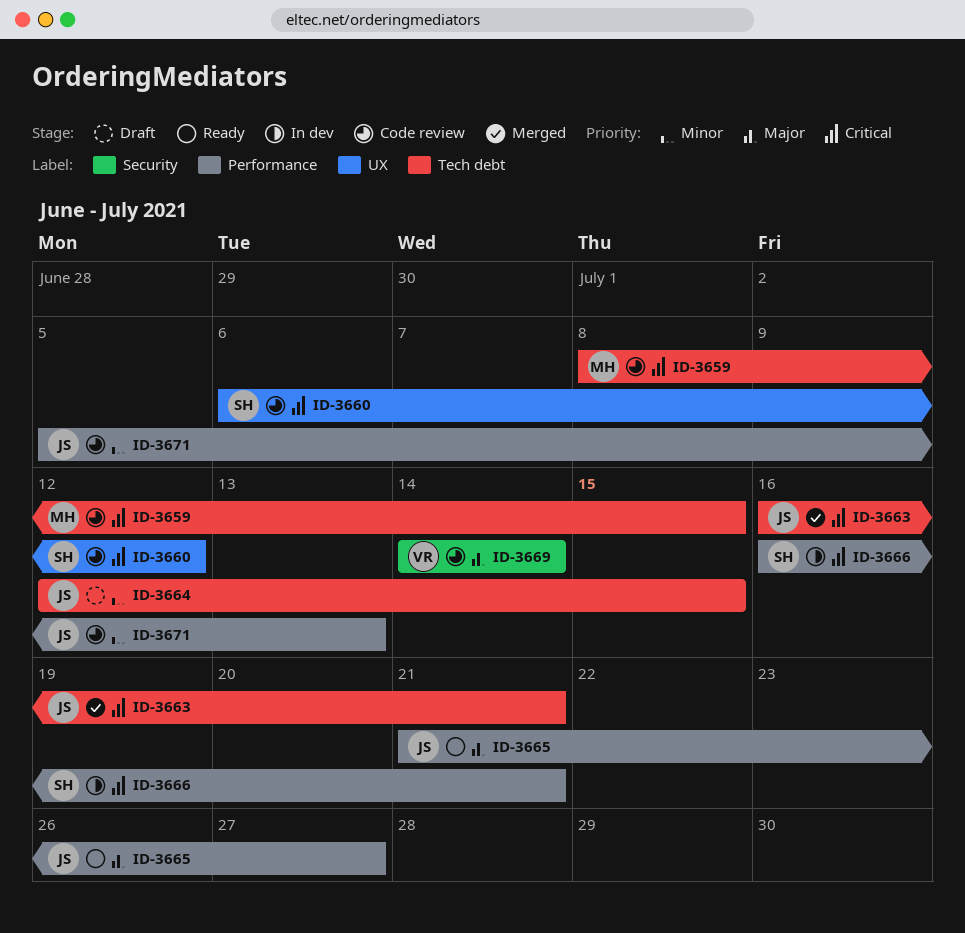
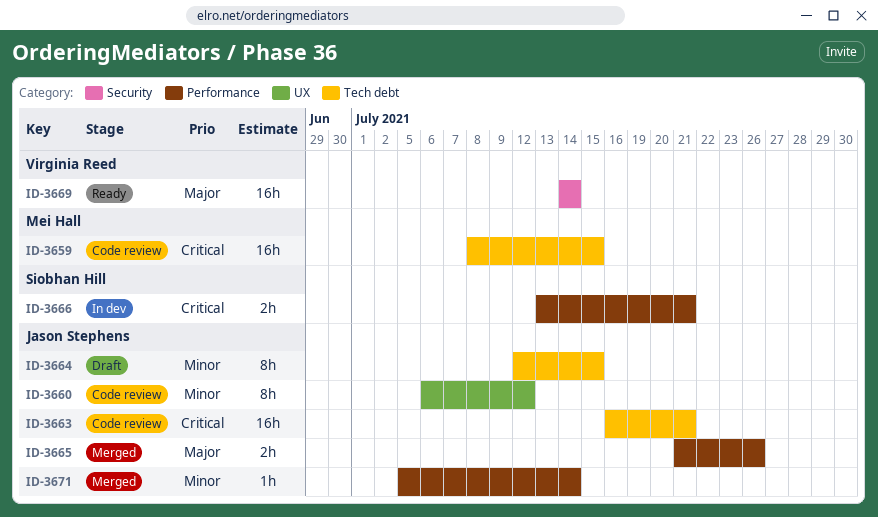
ID-3660, owner: Siobhan Hill -> Jason Stephens
ID-3660, priority: Critical -> Minor
ID-3663, status: Merged -> Code review
ID-3665, status: Ready -> Merged
ID-3665, due: Jul 27 -> Jul 26
ID-3666, start: Jul 16 -> Jul 13
ID-3669, status: Code review -> Ready
ID-3671, status: Code review -> Merged
ID-3671, due: Jul 13 -> Jul 14

